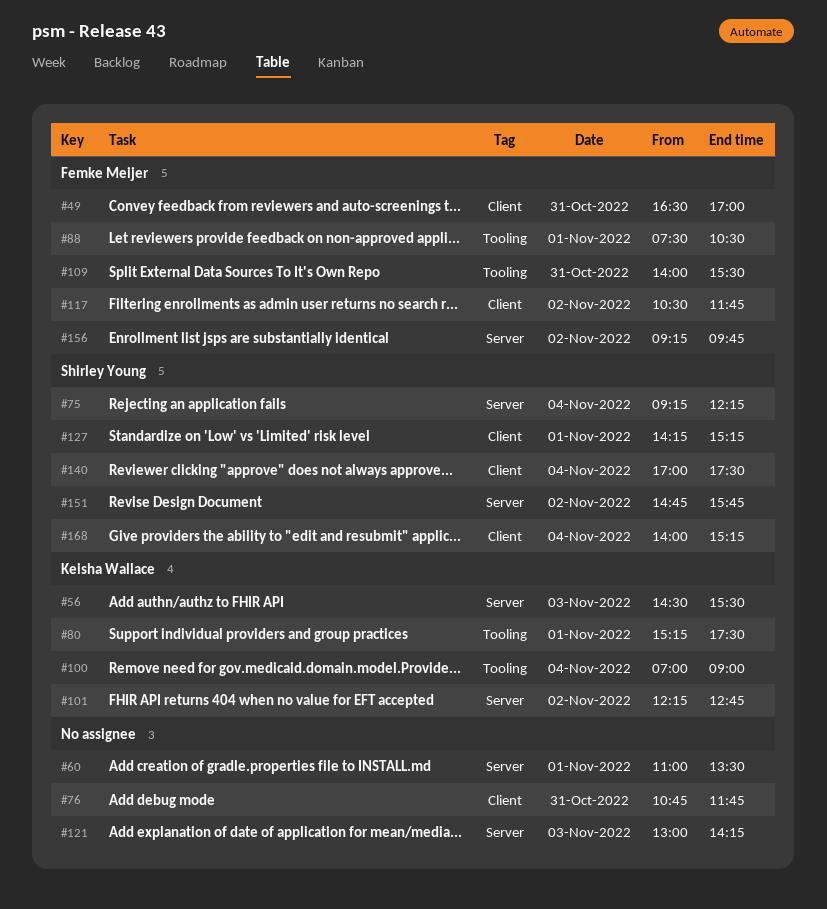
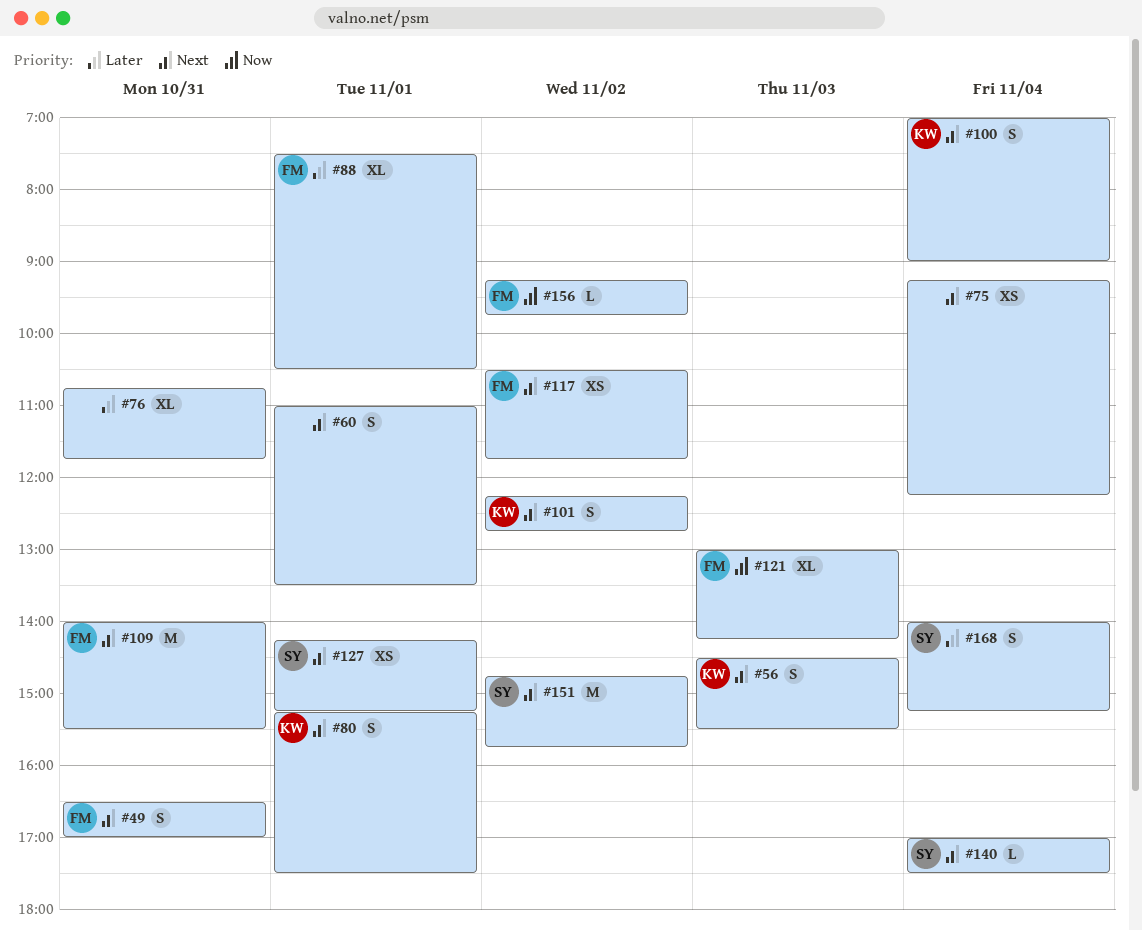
#75, owner: Shirley Young -> none
#121, owner: none -> Femke Meijer

